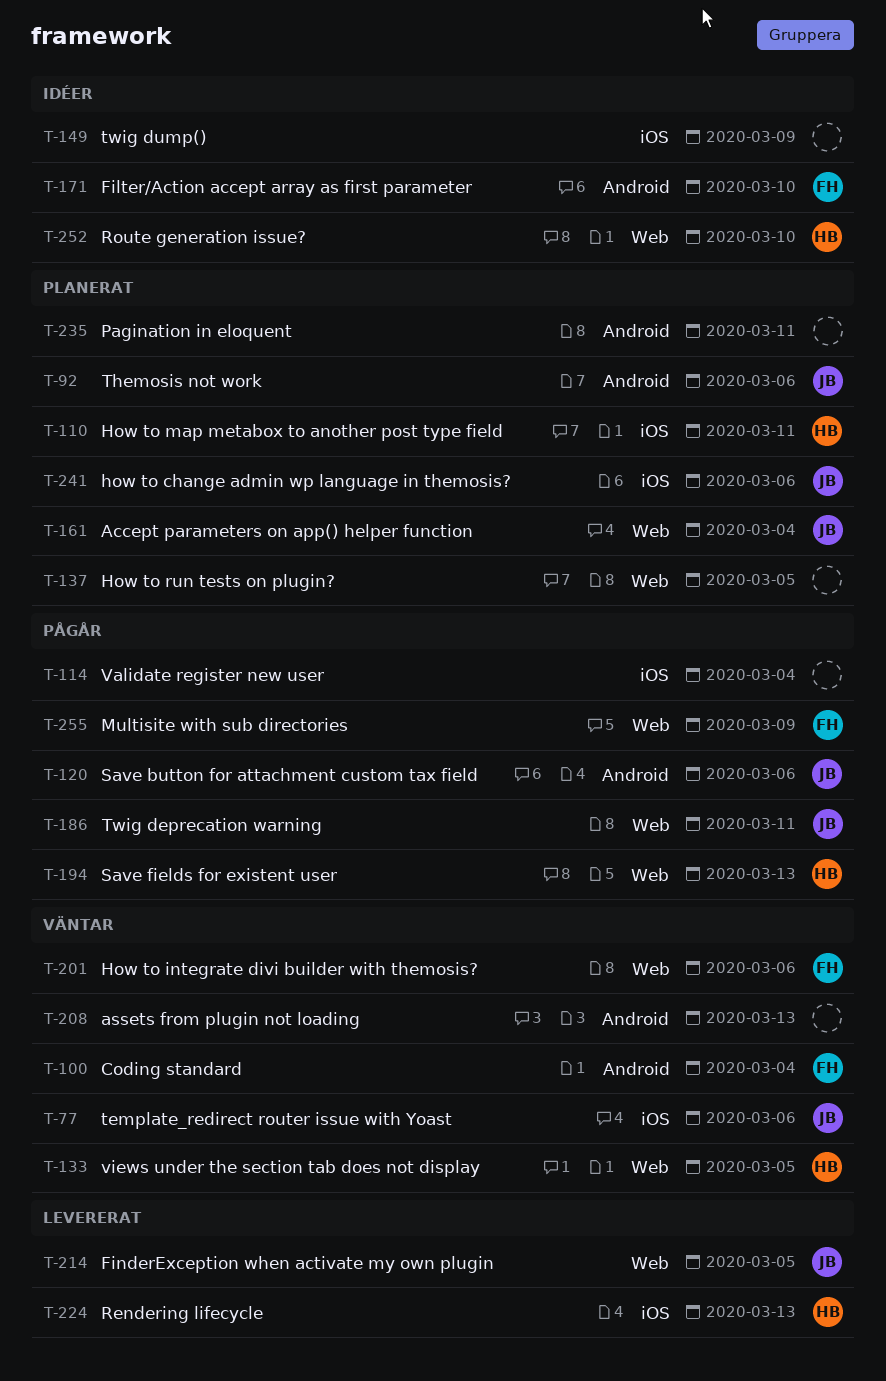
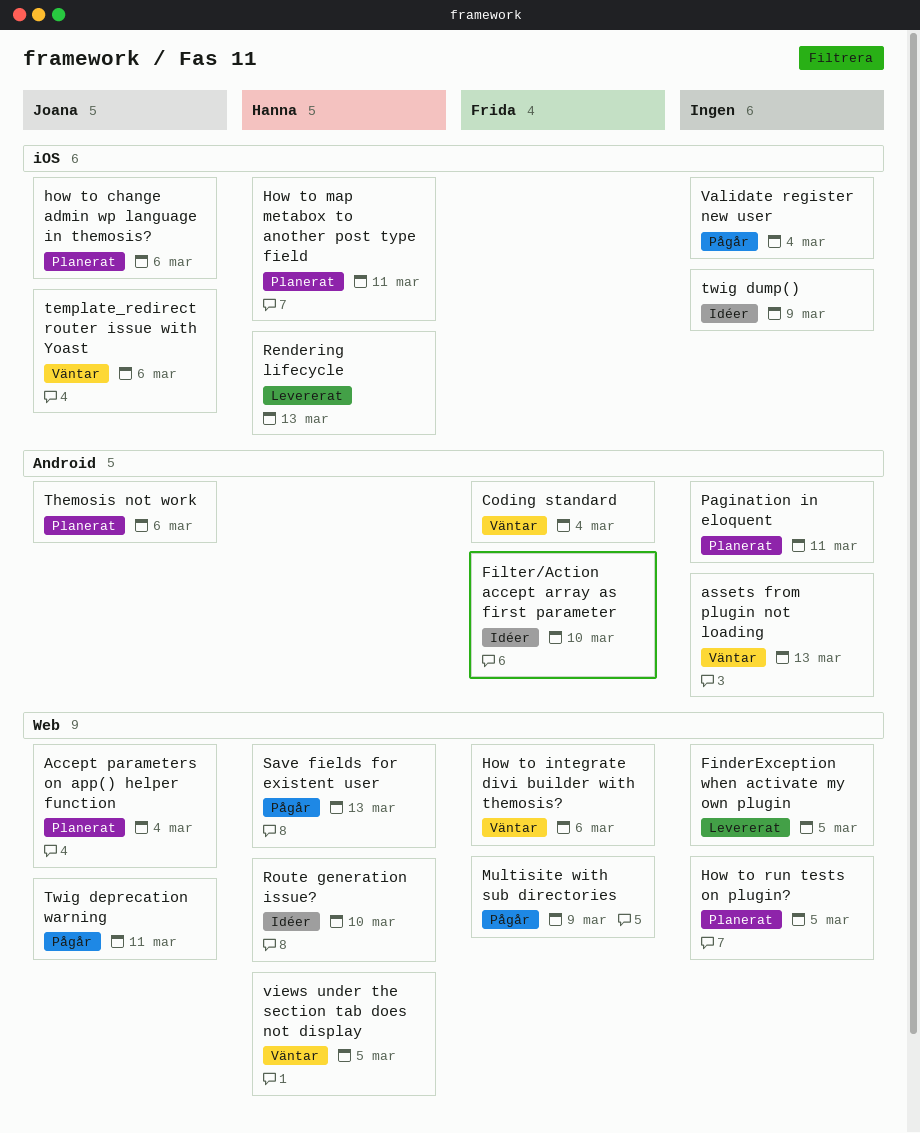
FinderException when activate my own plugin, owner: Joana -> none
Save button for attachment custom tax field: present -> none

